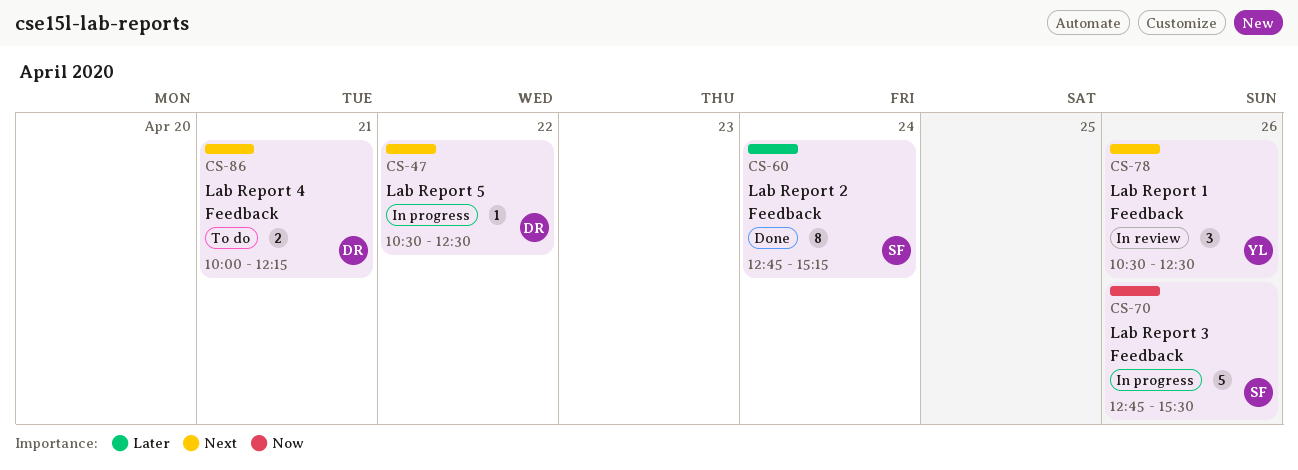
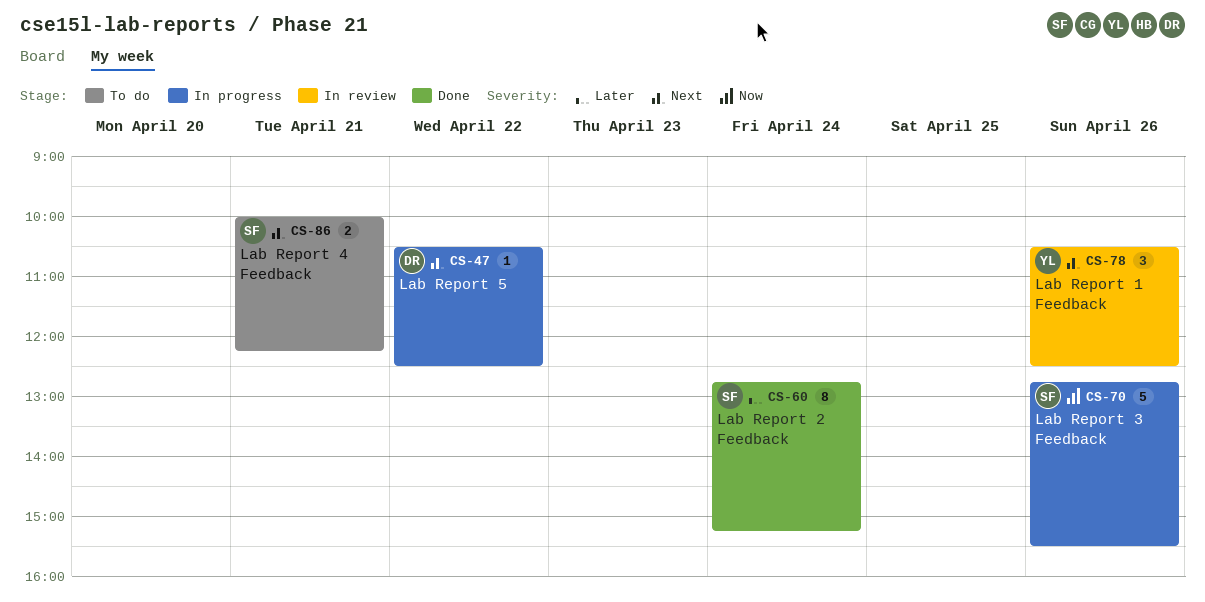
CS-86, owner: DR -> SF

